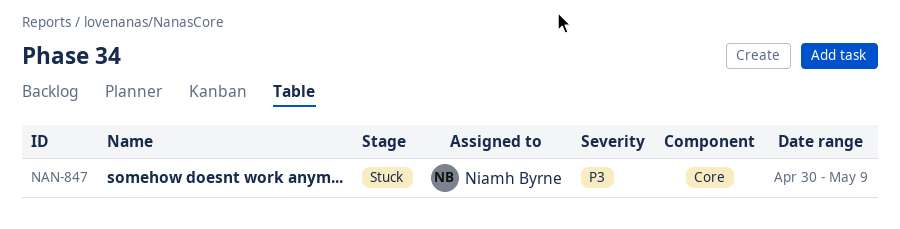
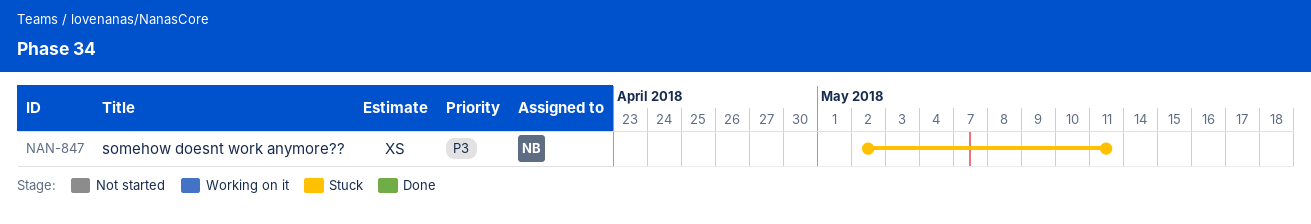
NAN-847, start: Apr 30 -> May 2
NAN-847, due: May 9 -> May 11

